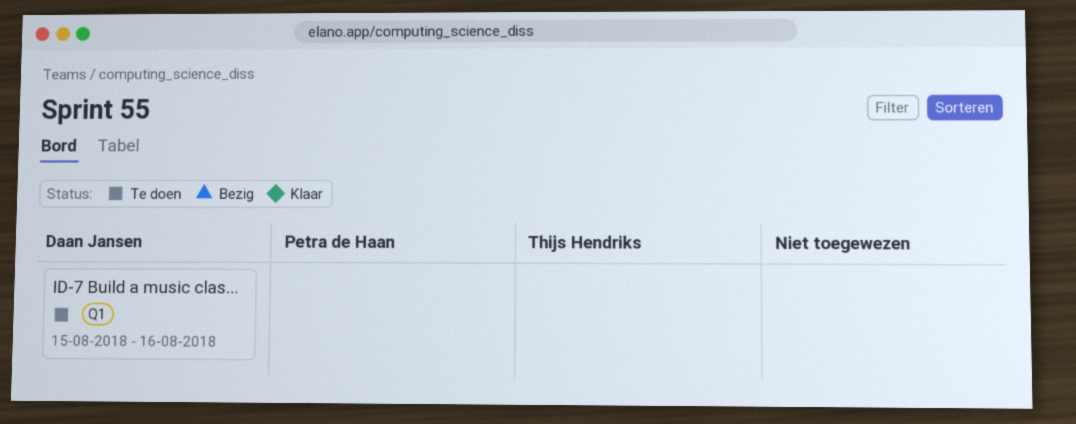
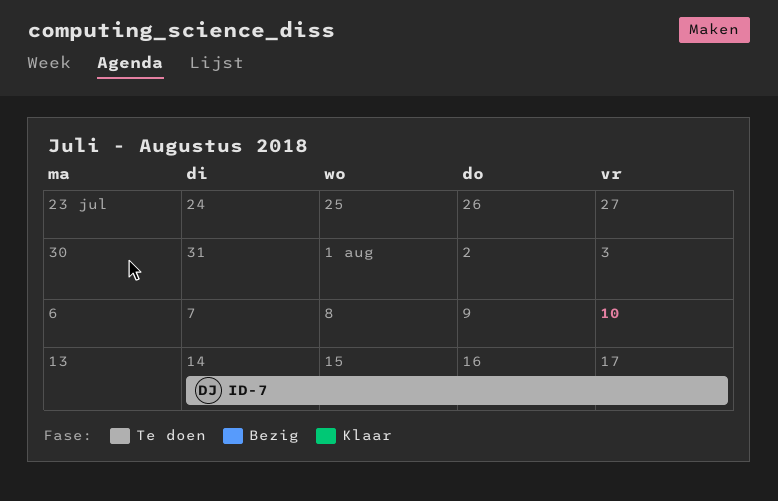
ID-7, start: Aug 15 -> Aug 14
ID-7, due: Aug 16 -> Aug 17

